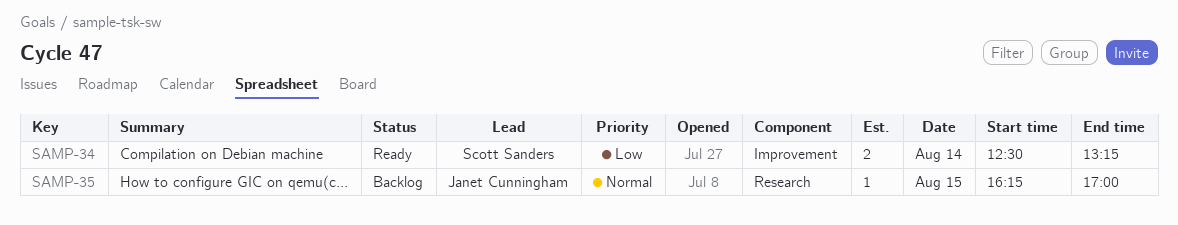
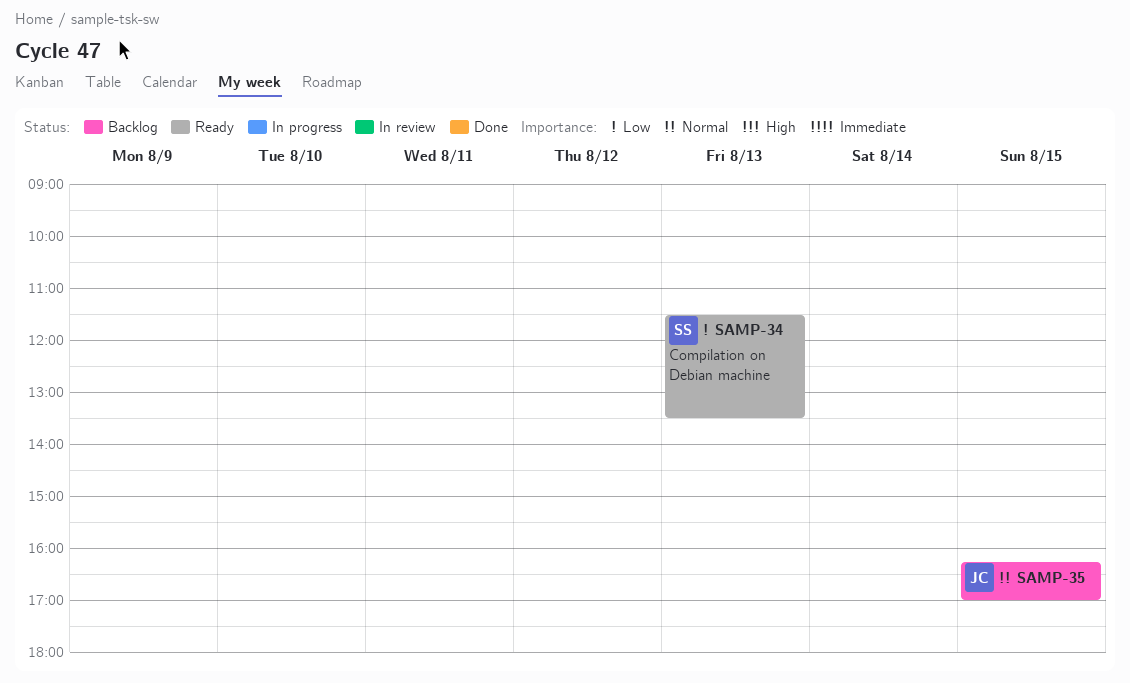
SAMP-34, day: Aug 14 -> Aug 13
SAMP-34, begins: 12:30 -> 11:30
SAMP-34, ends: 13:15 -> 13:30

